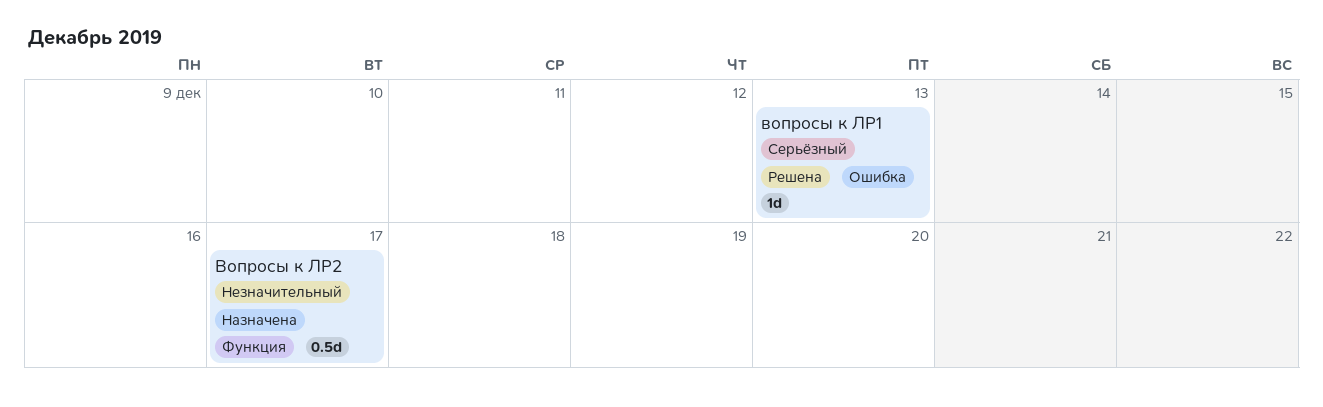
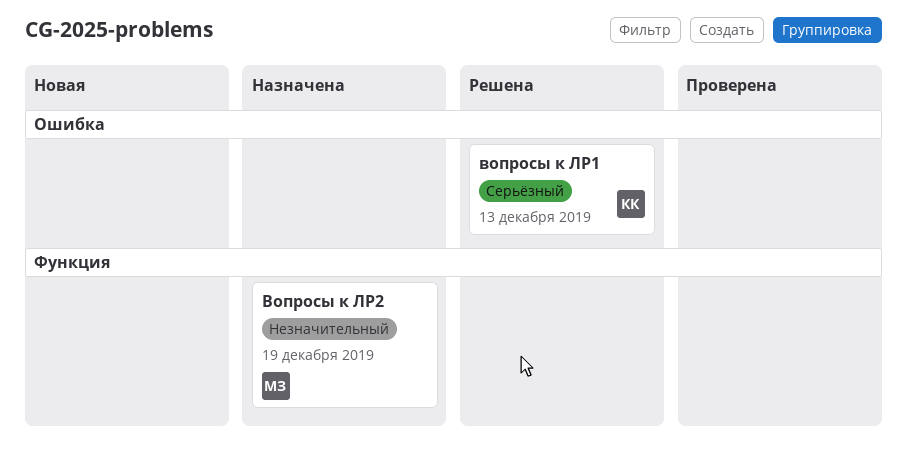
Вопросы к ЛР2, due: Dec 17 -> Dec 19

